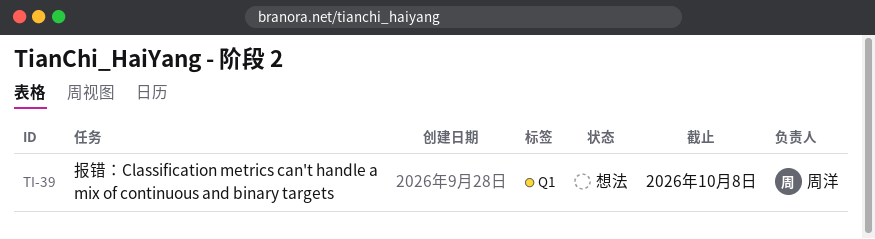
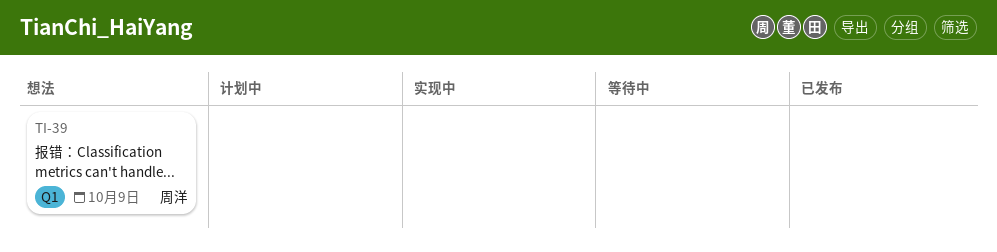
TI-39, due: Oct 8 -> Oct 9

